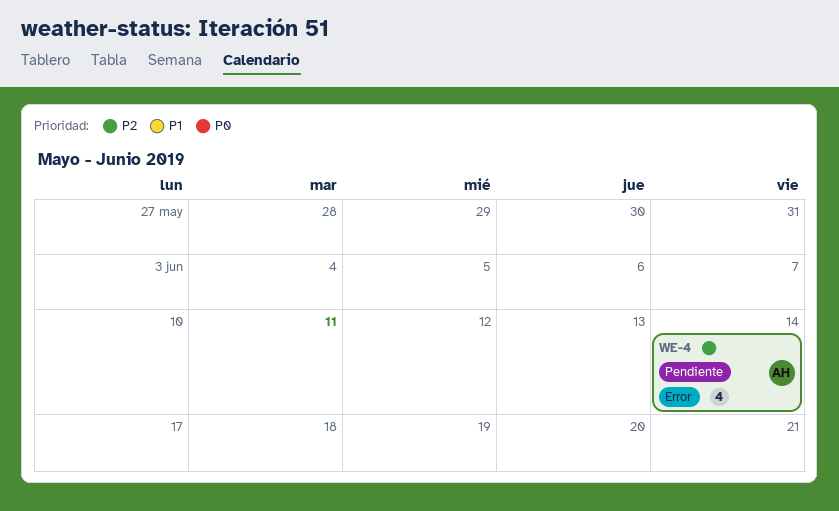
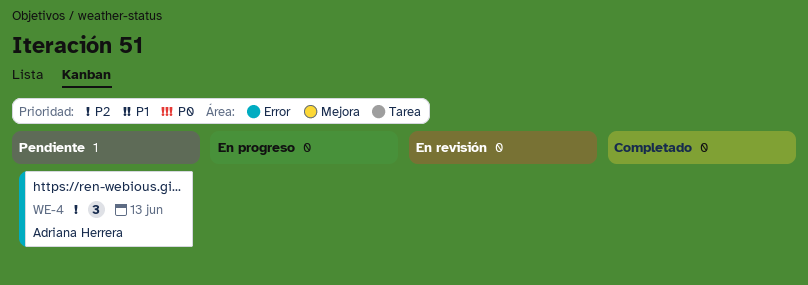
WE-4, estimate: 4 -> 3
WE-4, due: Jun 14 -> Jun 13

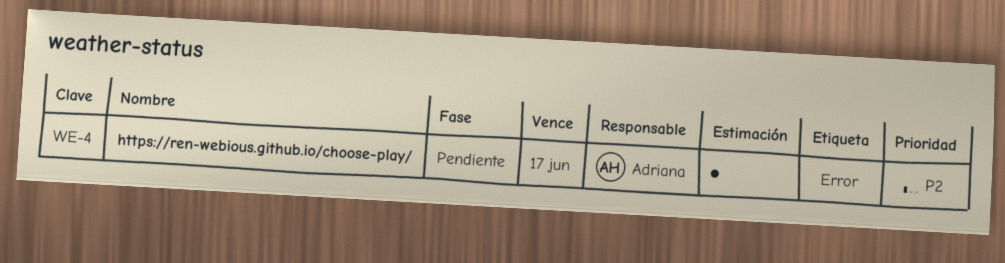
WE-4, estimate: 3 -> 1
WE-4, due: Jun 13 -> Jun 17

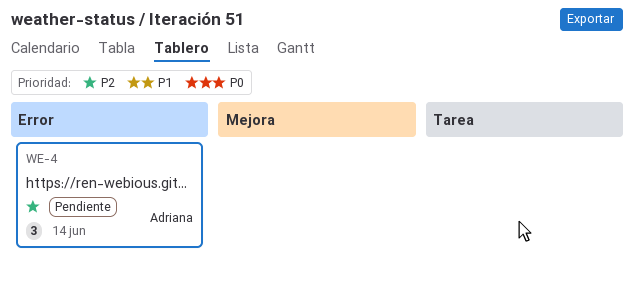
WE-4, estimate: 1 -> 3
WE-4, due: Jun 17 -> Jun 14

